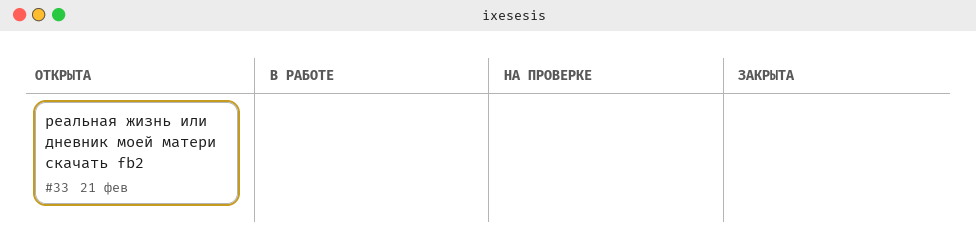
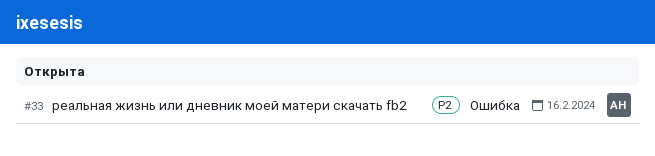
#33, due: Feb 21 -> Feb 16

